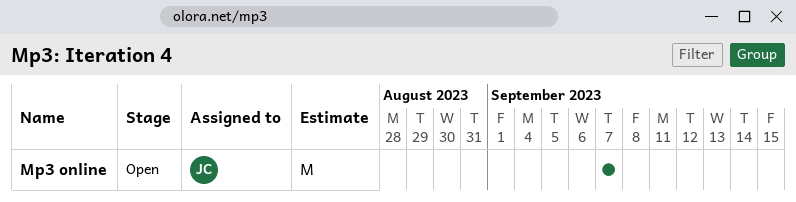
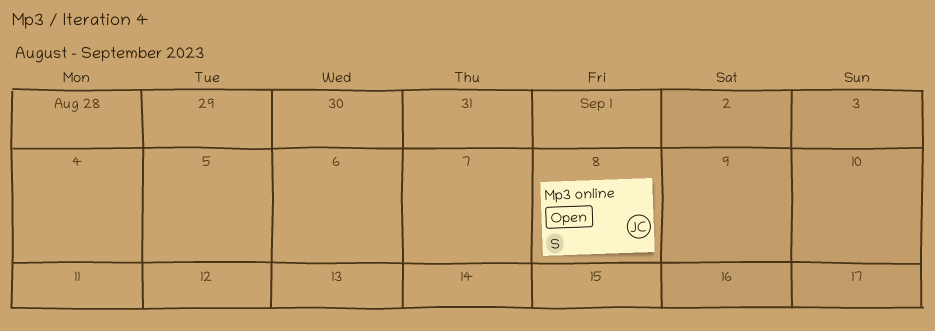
Mp3 online, estimate: M -> S
Mp3 online, due: Sep 7 -> Sep 8

